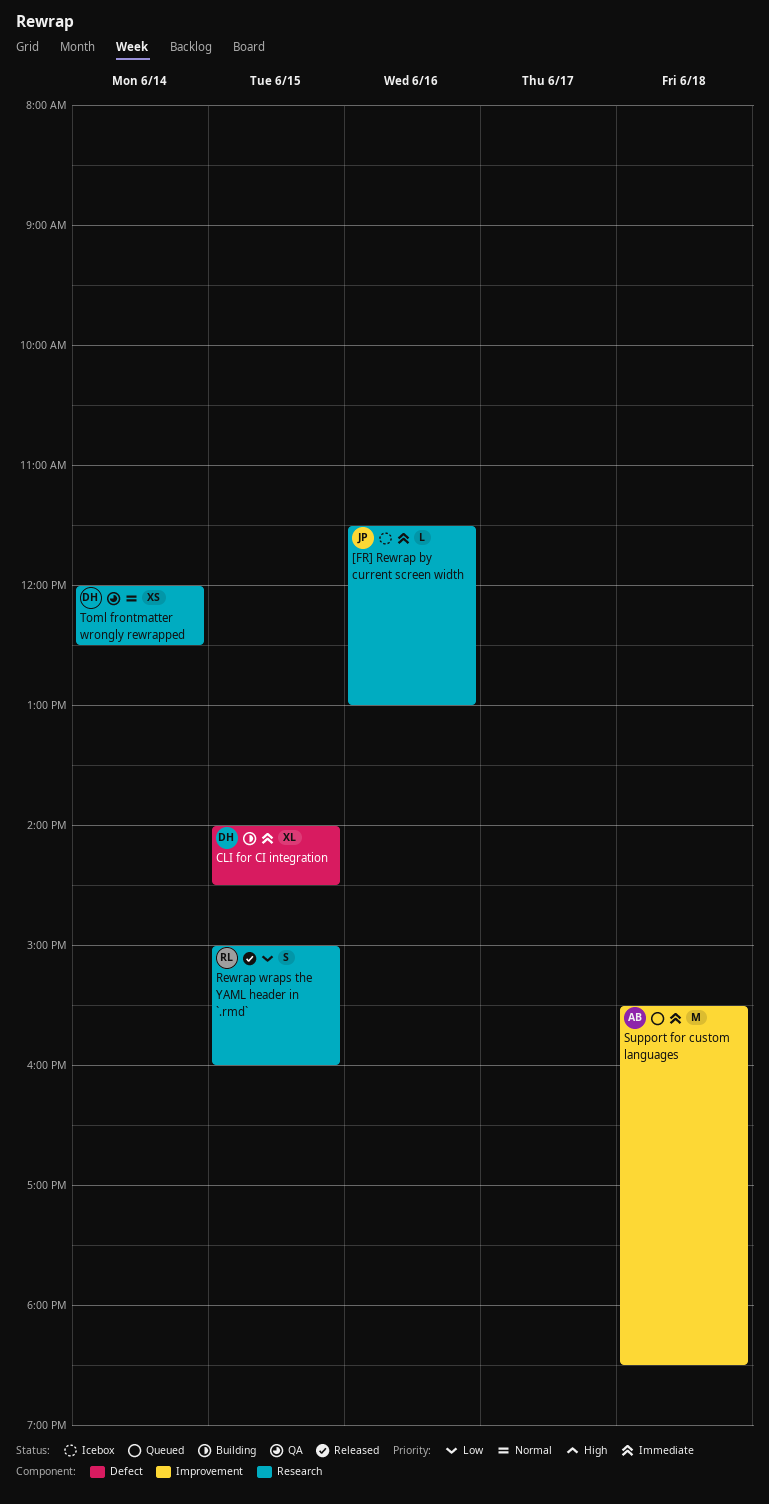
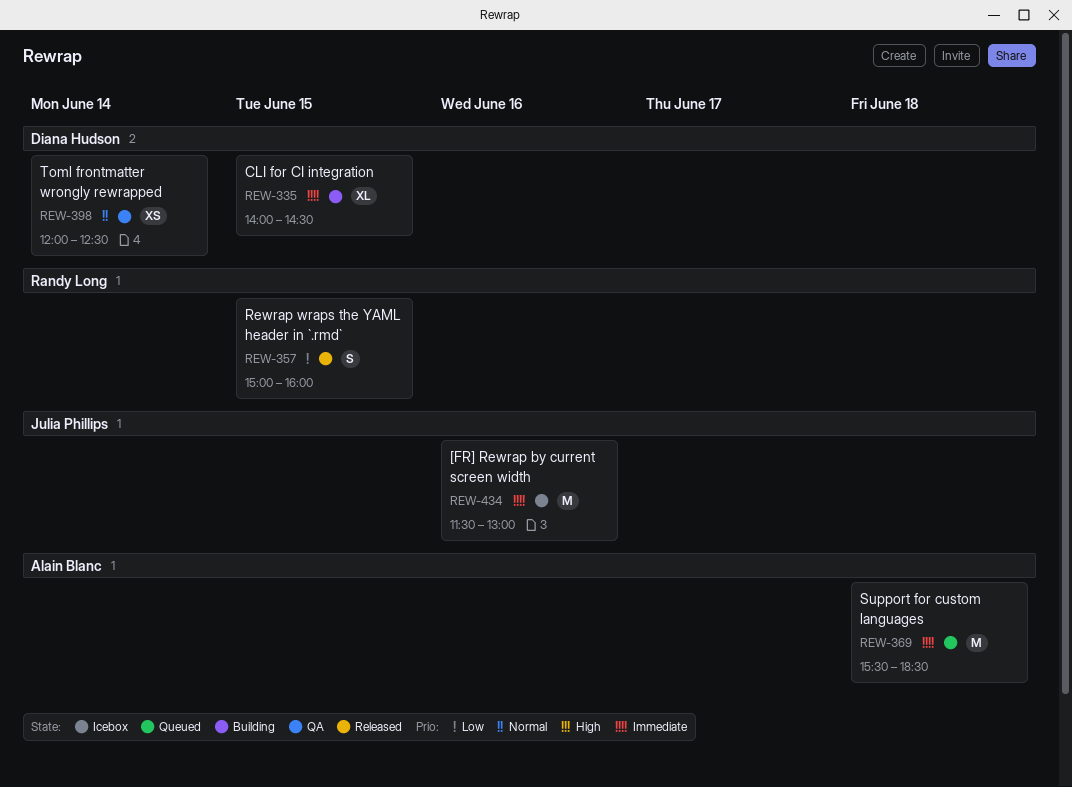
[FR] Rewrap by current screen width, estimate: L -> M

